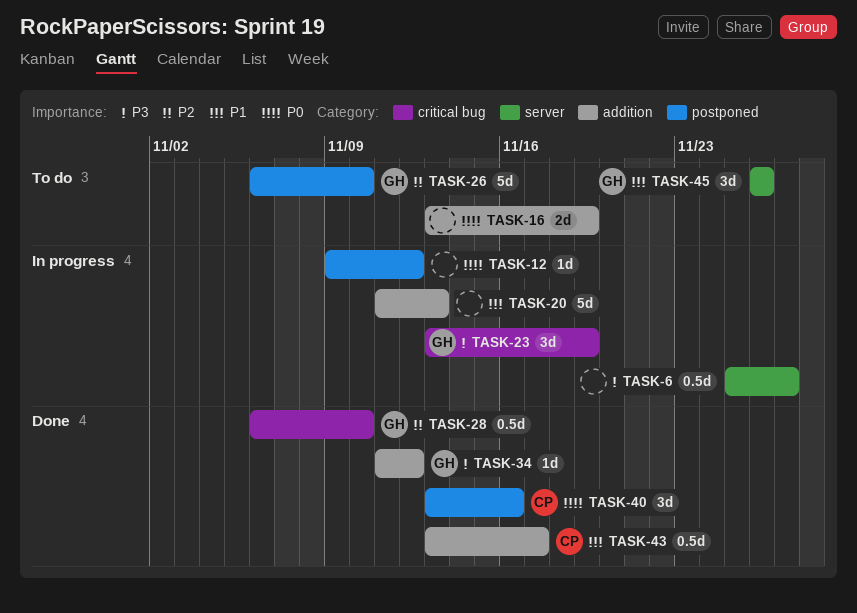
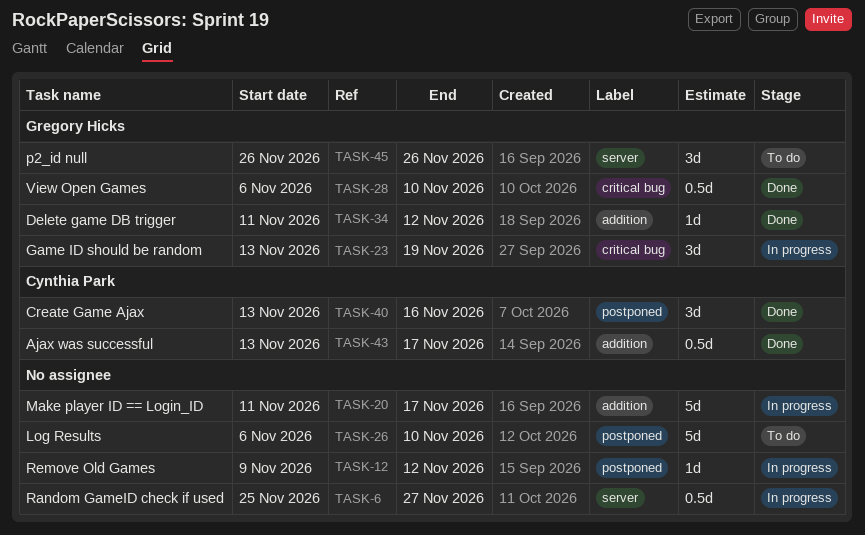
TASK-16: present -> none
TASK-20, due: Nov 13 -> Nov 17
TASK-26, owner: Gregory Hicks -> none

